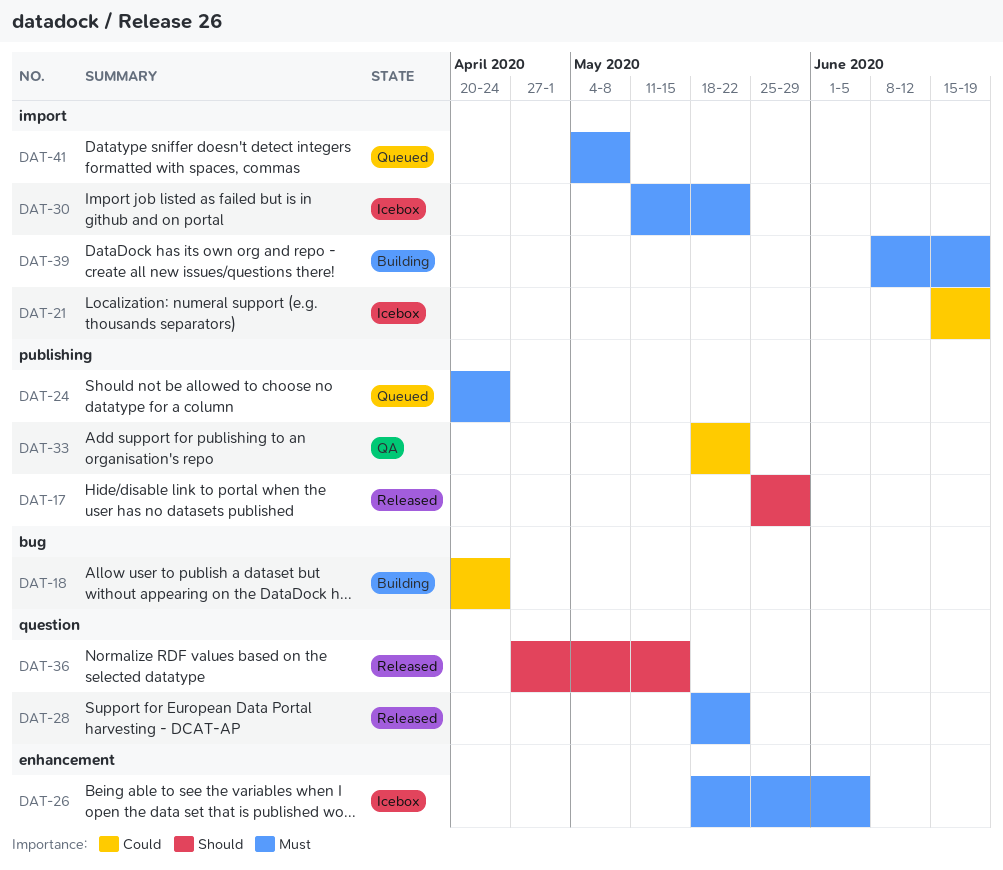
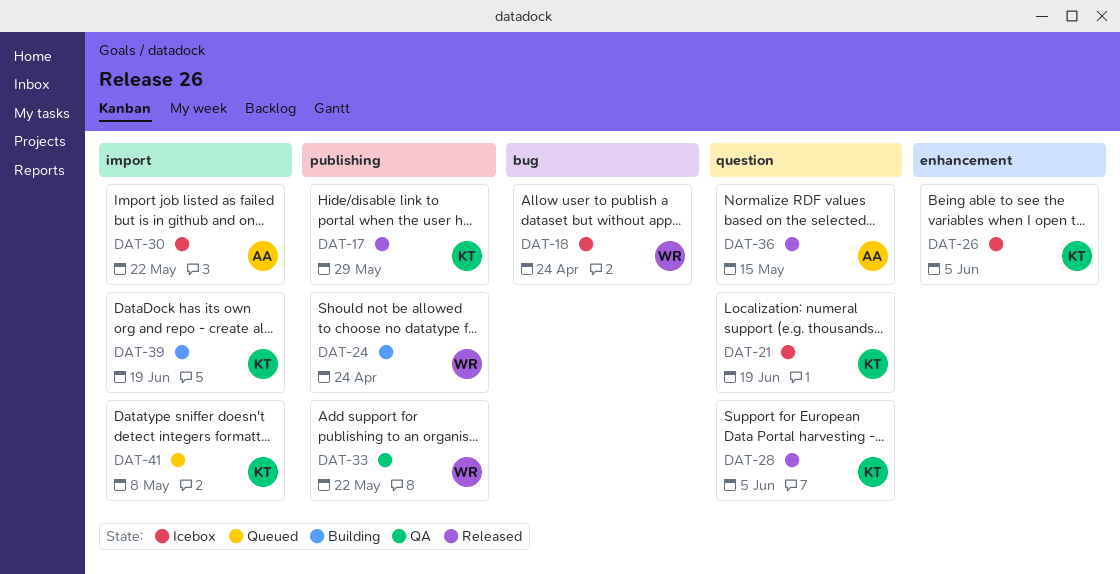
DAT-18, status: Building -> Icebox
DAT-21, label: import -> question
DAT-24, status: Queued -> Building
DAT-28, due: May 22 -> Jun 5

